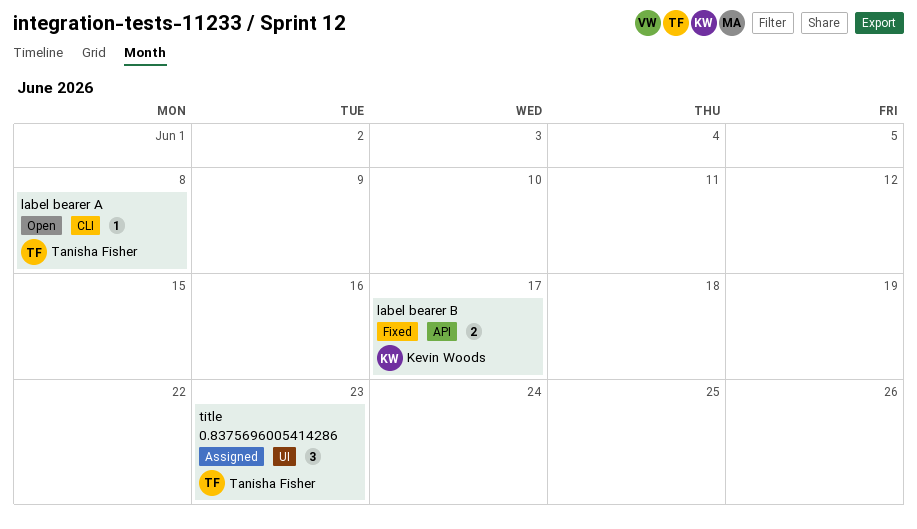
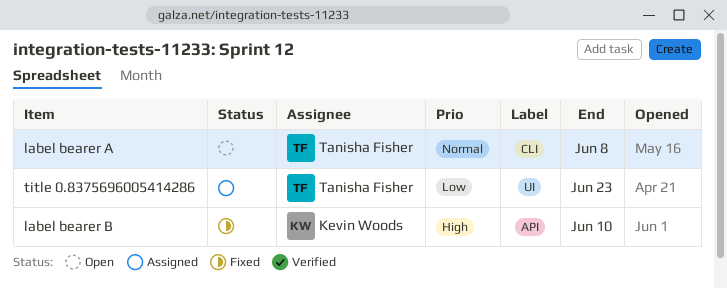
label bearer B, due: Jun 17 -> Jun 10

